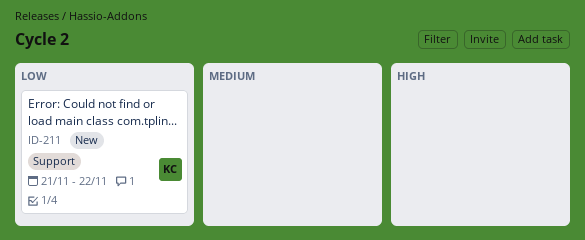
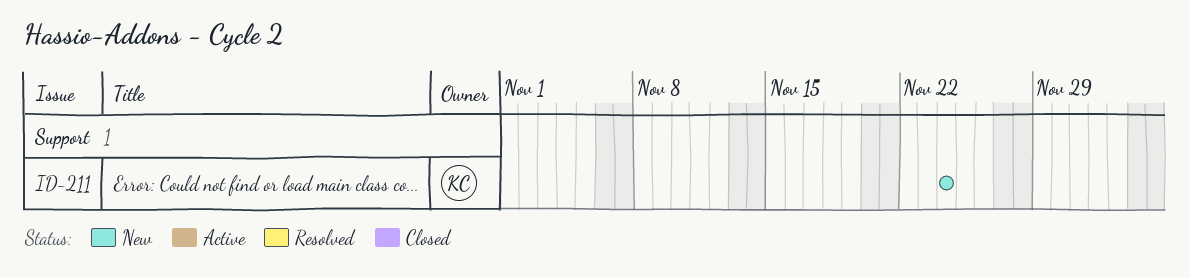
ID-211, start: Nov 21 -> Nov 24
ID-211, due: Nov 22 -> Nov 24

